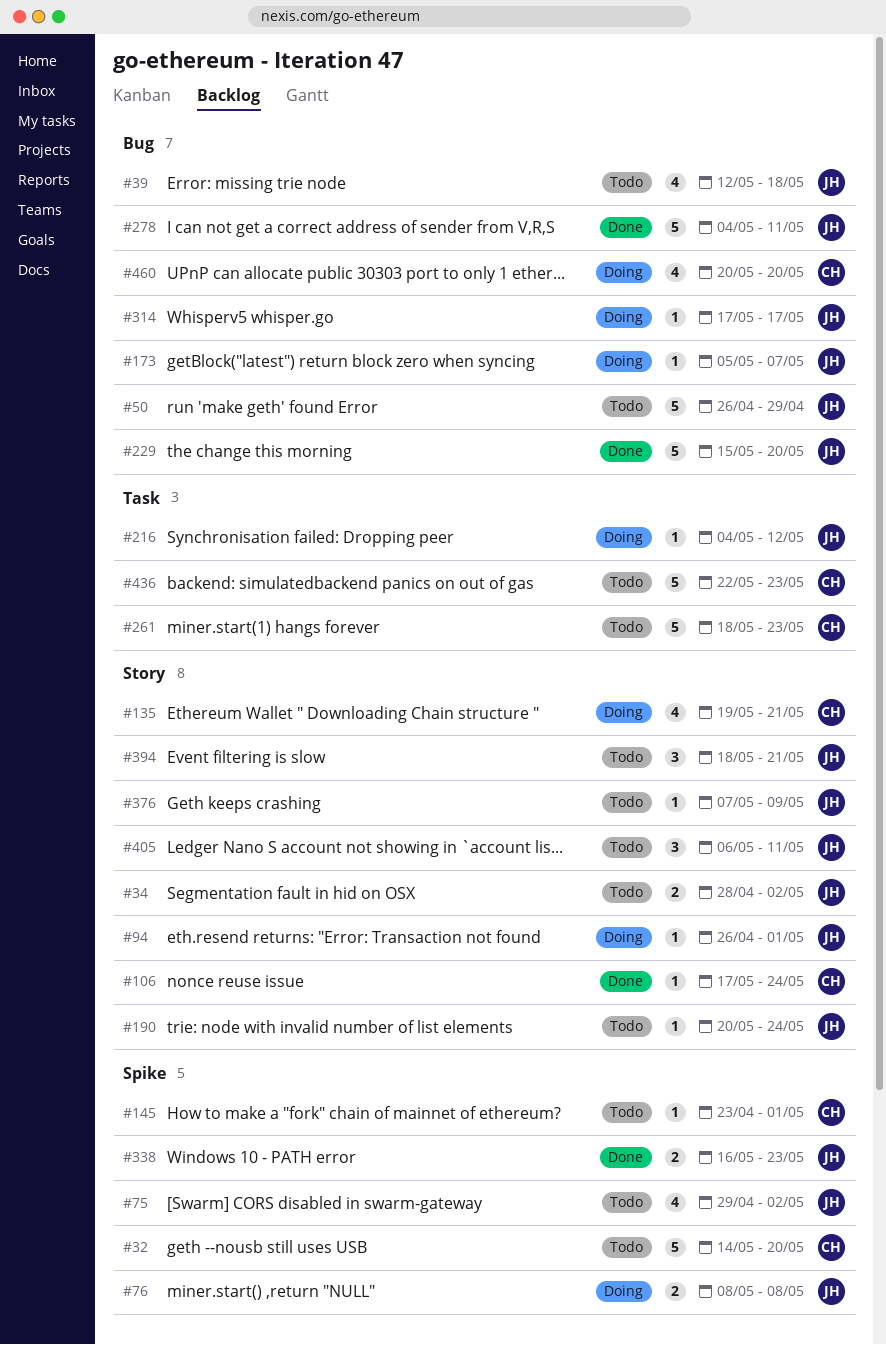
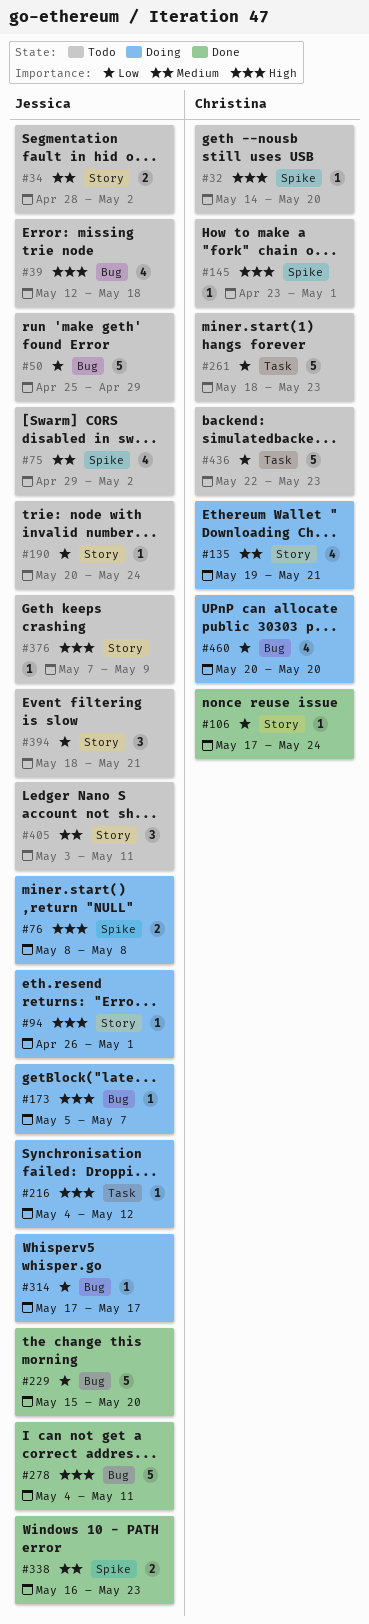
#32, estimate: 5 -> 1
#50, start: Apr 26 -> Apr 25
#405, start: May 6 -> May 3

